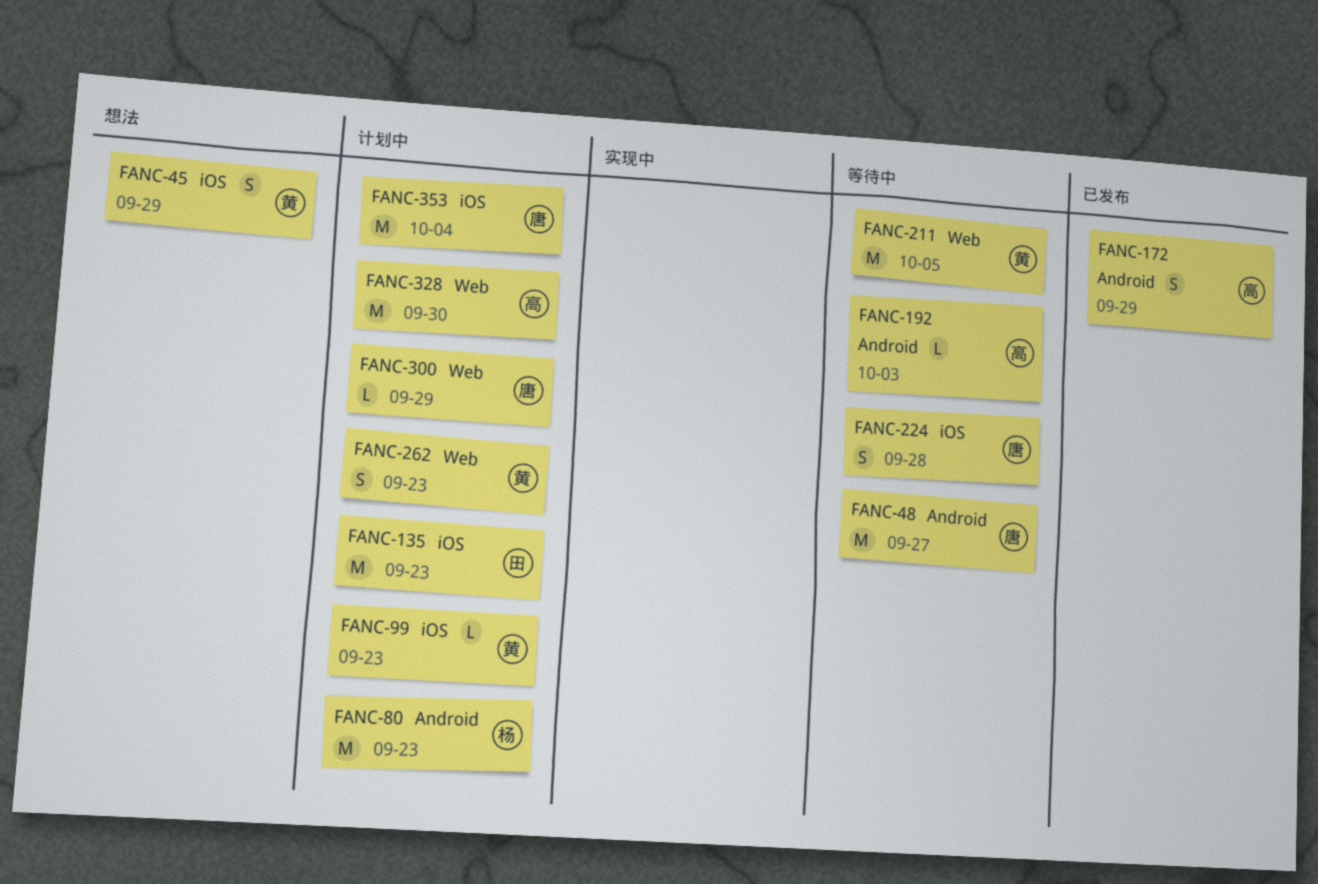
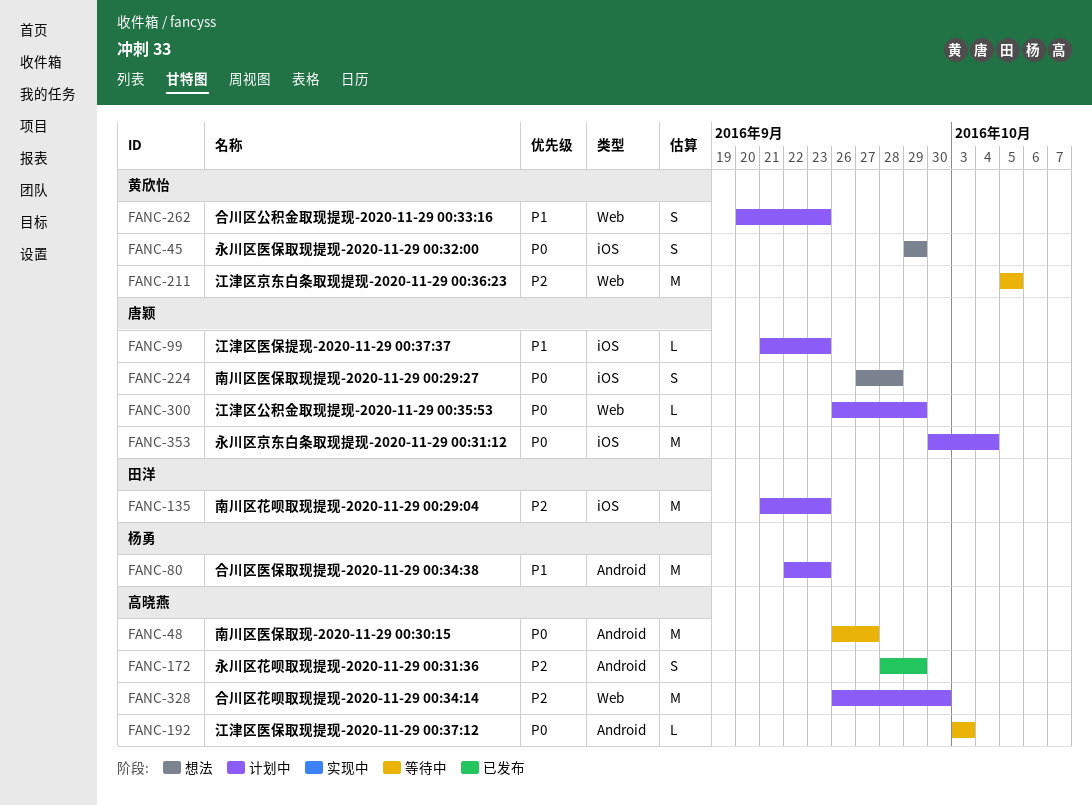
FANC-48, owner: 唐颖 -> 高晓燕
FANC-99, owner: 黄欣怡 -> 唐颖
FANC-224, status: 等待中 -> 想法

